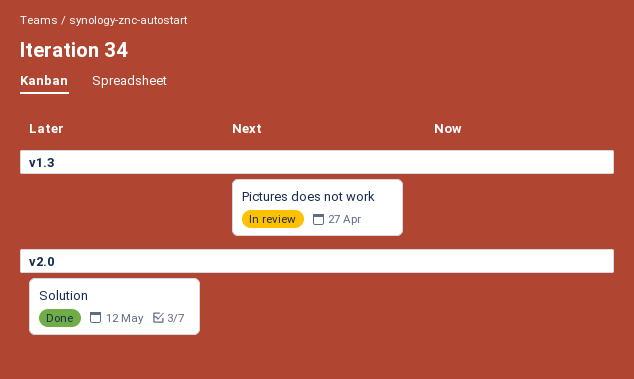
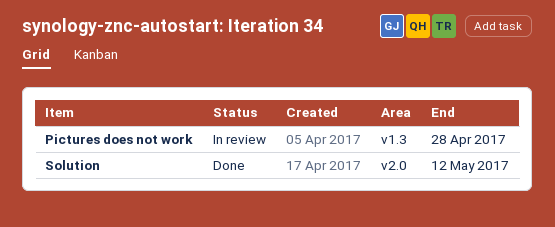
Pictures does not work, due: Apr 27 -> Apr 28

